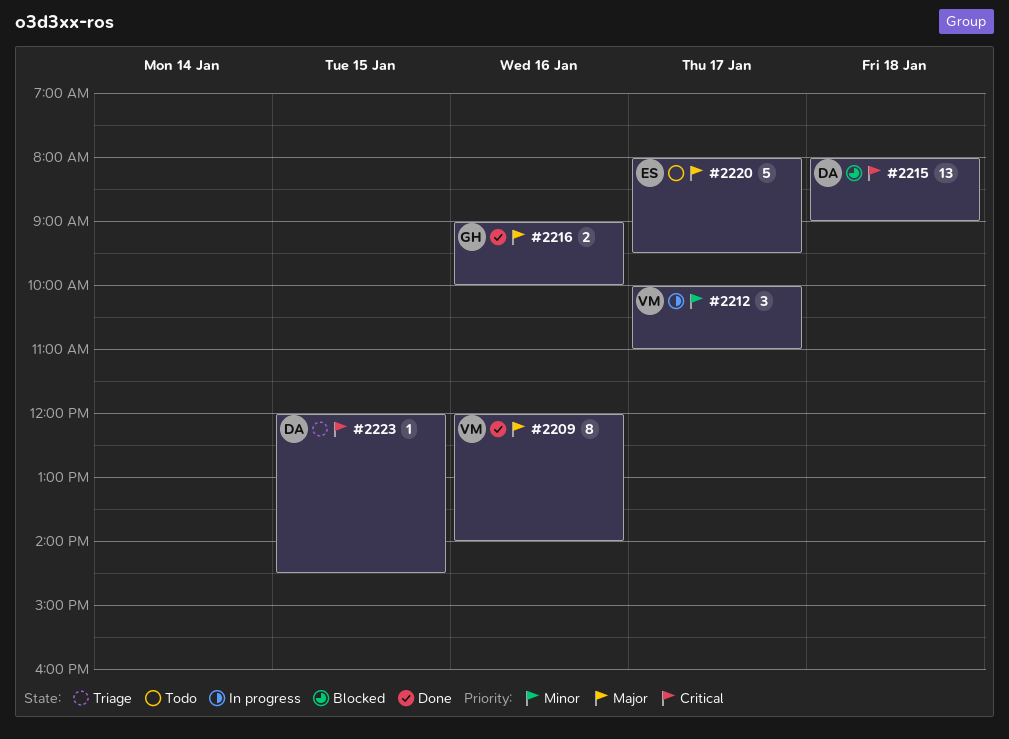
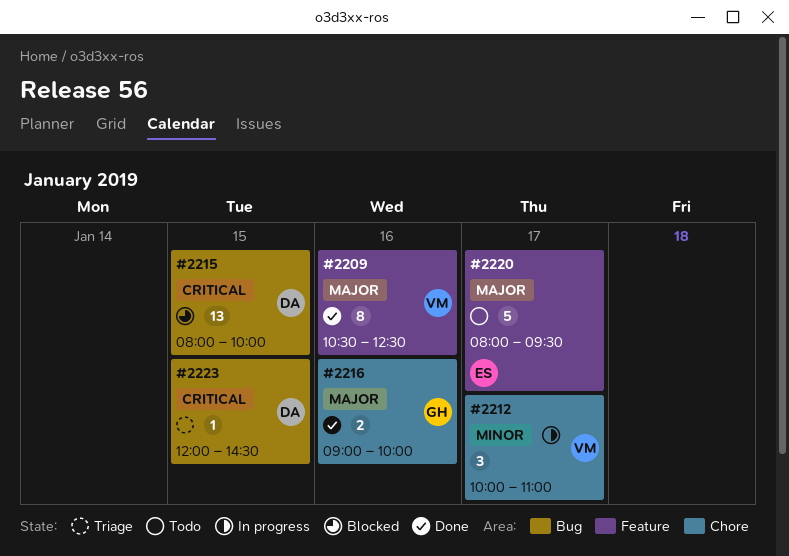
#2209, begins: 12:00 -> 10:30
#2209, ends: 14:00 -> 12:30
#2215, day: Jan 18 -> Jan 15
#2215, ends: 09:00 -> 10:00

